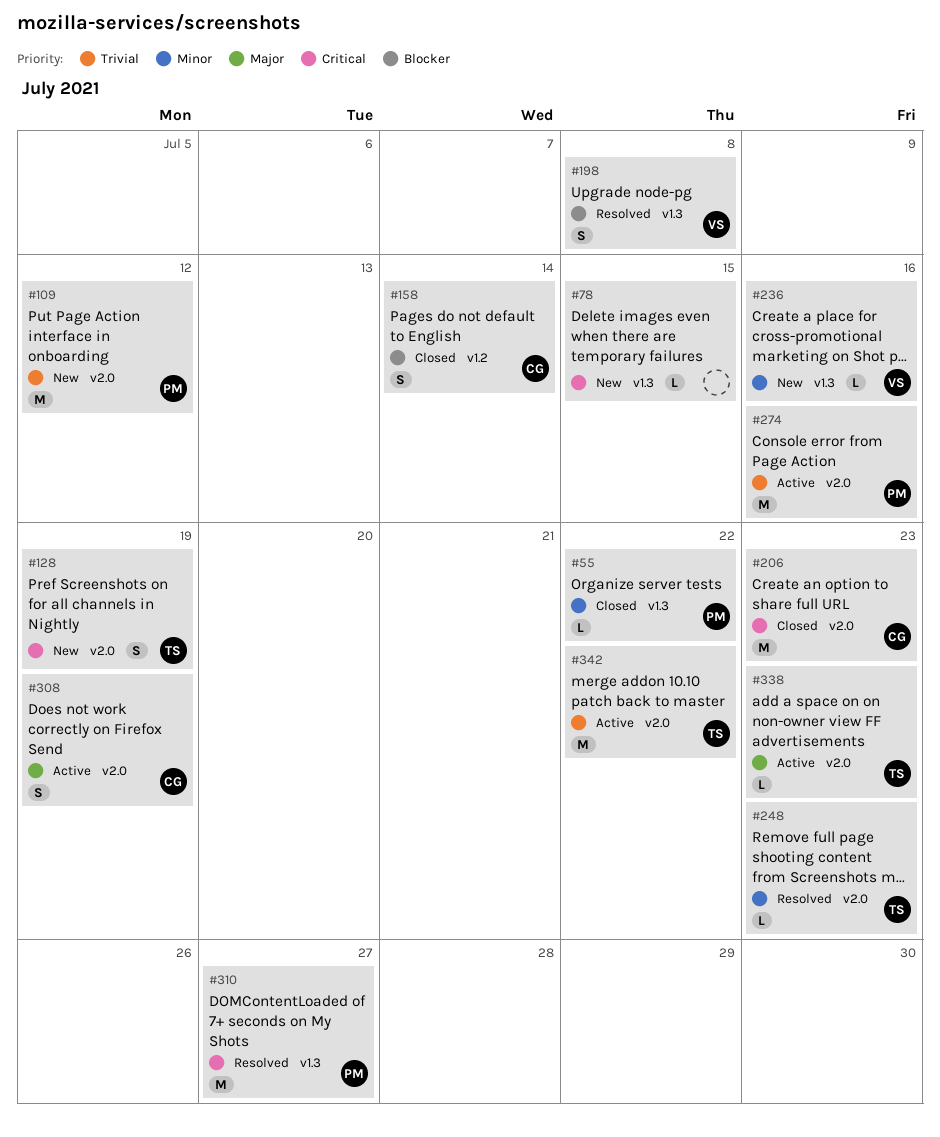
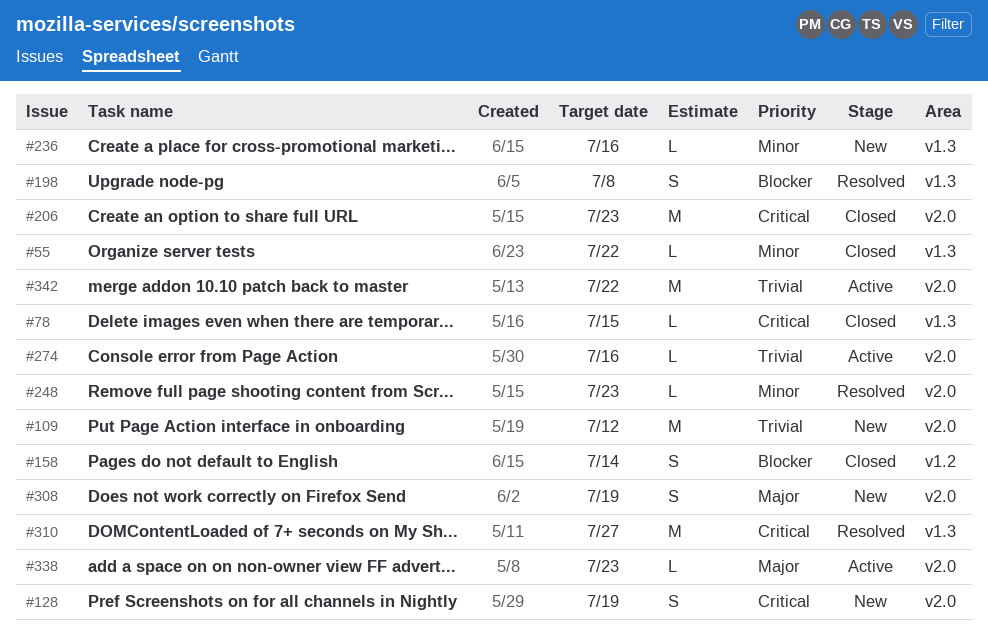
#78, status: New -> Closed
#274, estimate: M -> L
#308, status: Active -> New

